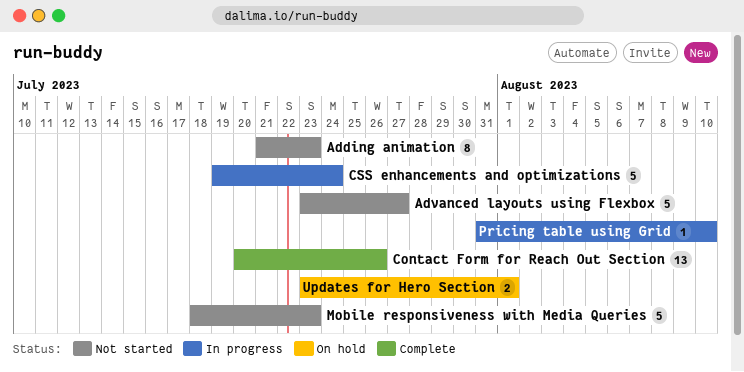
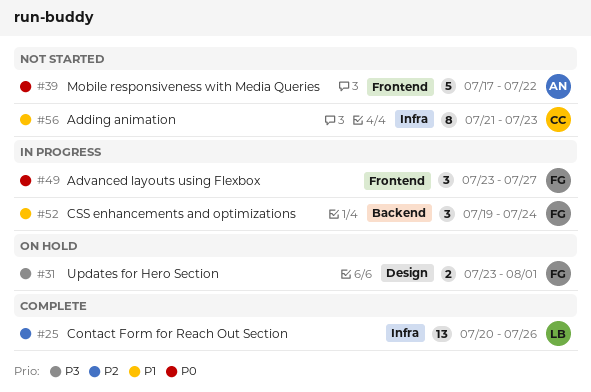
Advanced layouts using Flexbox, status: Not started -> In progress
Advanced layouts using Flexbox, estimate: 5 -> 3
CSS enhancements and optimizations, estimate: 5 -> 3
Mobile responsiveness with Media Queries, start: Jul 18 -> Jul 17
Mobile responsiveness with Media Queries, due: Jul 23 -> Jul 22
Pricing table using Grid: present -> none

